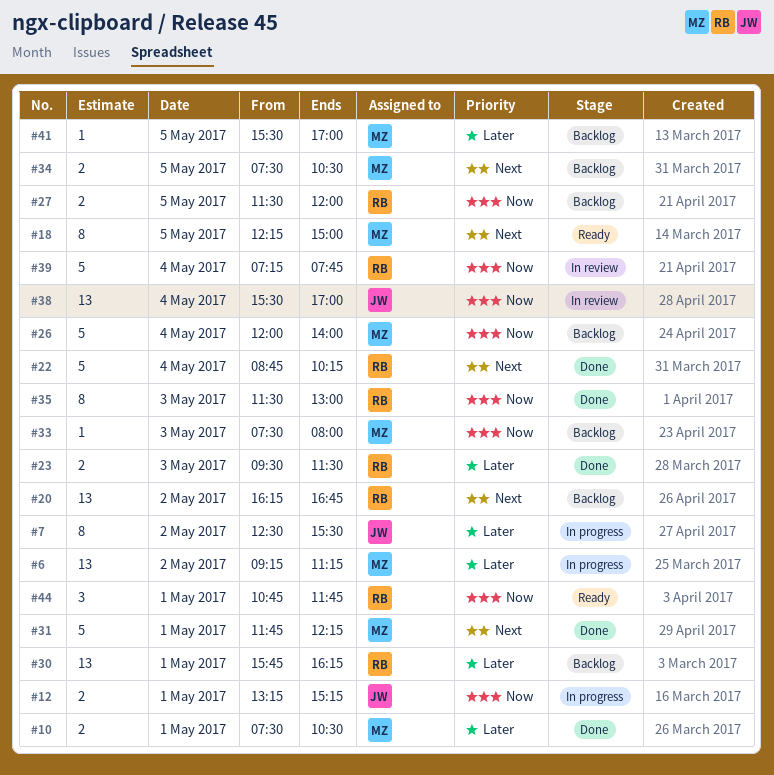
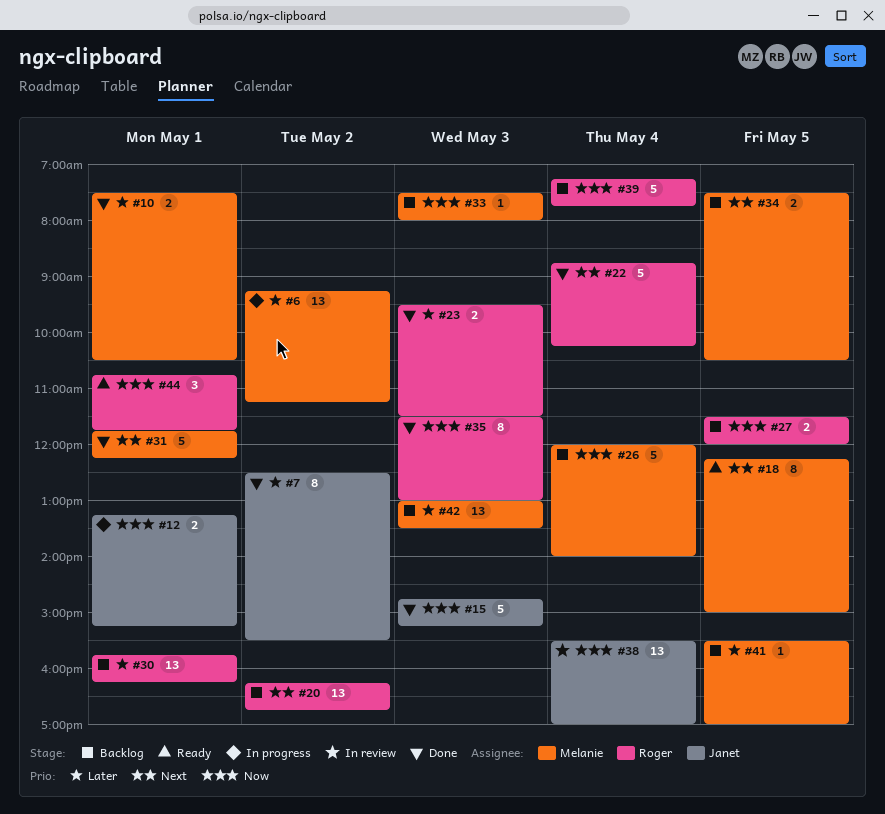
#7, status: In progress -> Done
#15: none -> present
#39, status: In review -> Backlog
#42: none -> present

